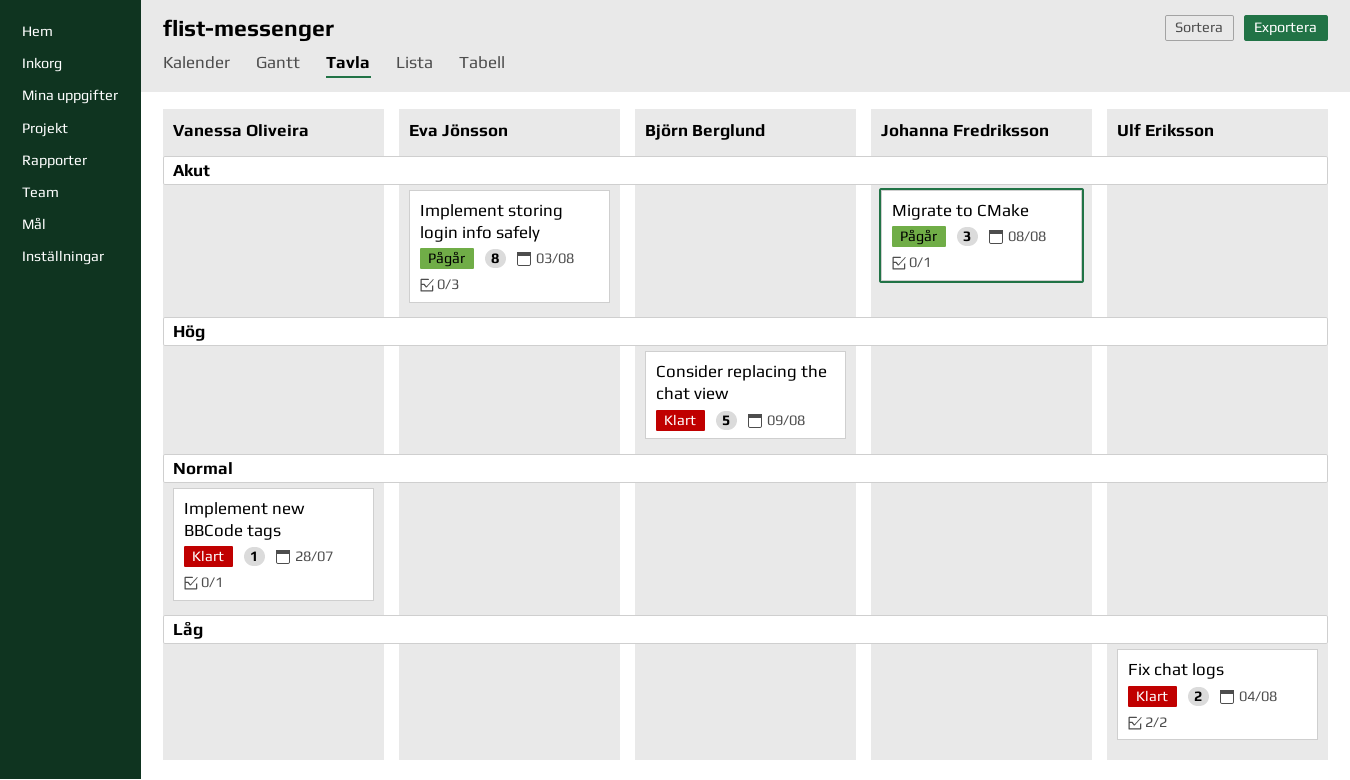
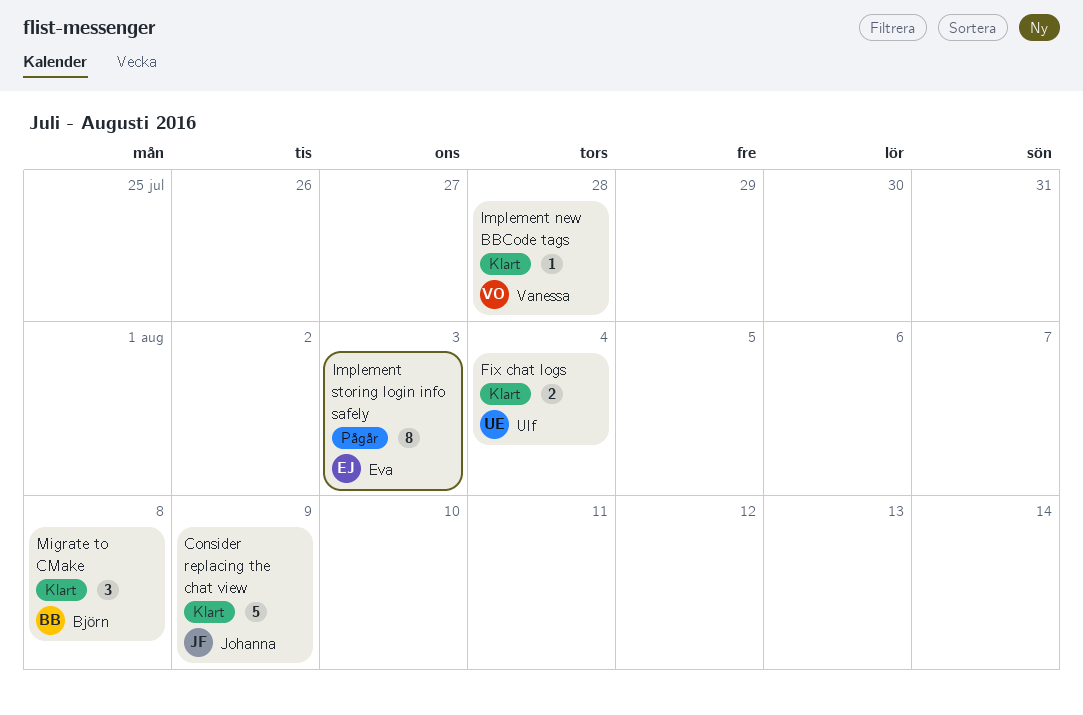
Consider replacing the chat view, owner: Björn Berglund -> Johanna Fredriksson
Migrate to CMake, status: Pågår -> Klart
Migrate to CMake, owner: Johanna Fredriksson -> Björn Berglund

